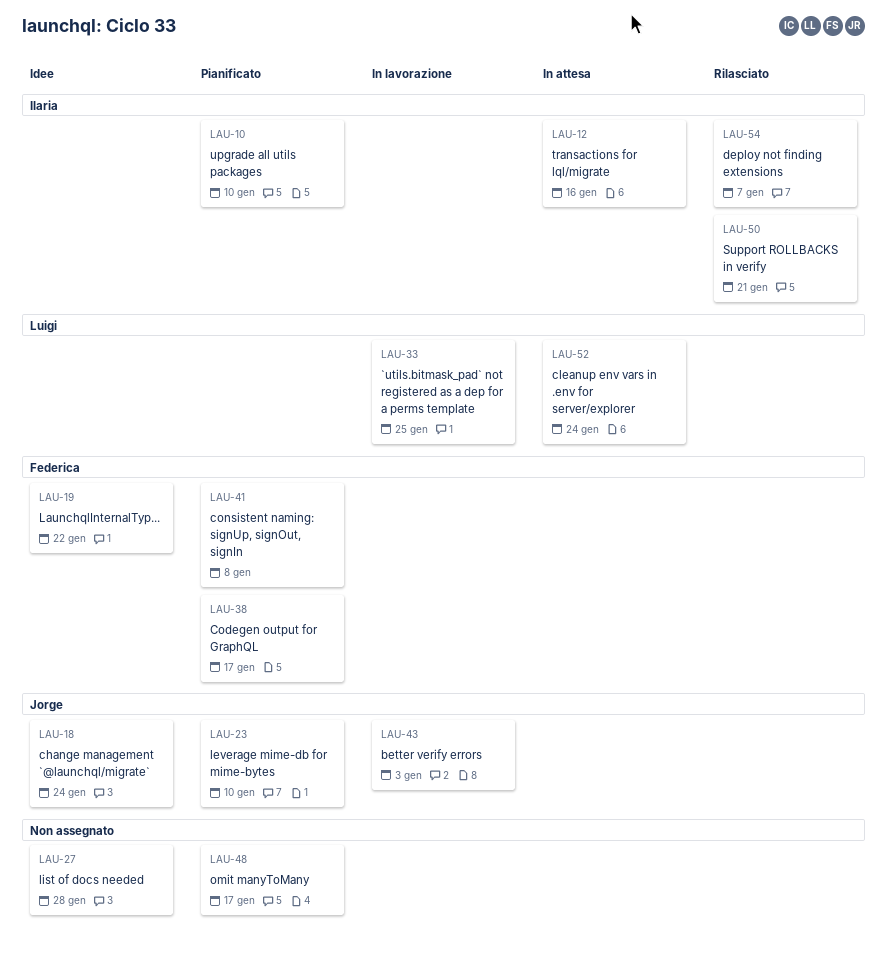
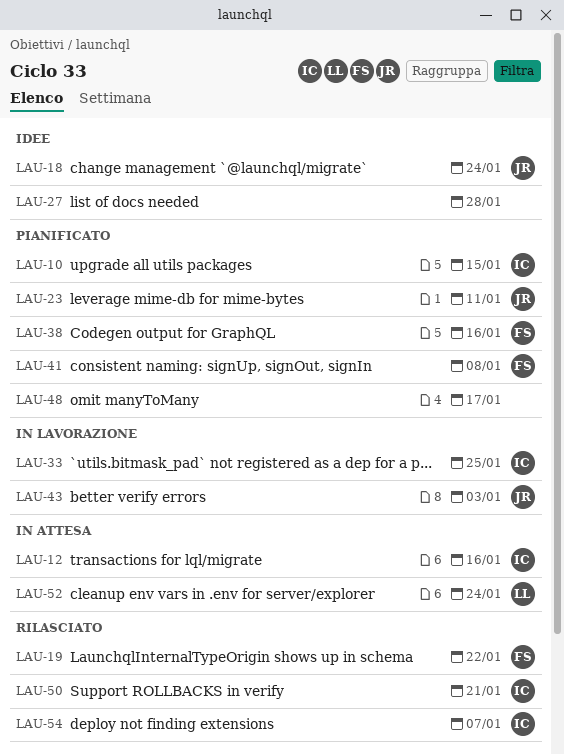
LAU-10, due: Jan 10 -> Jan 15
LAU-19, status: Idee -> Rilasciato
LAU-23, due: Jan 10 -> Jan 11
LAU-33, owner: Luigi -> Ilaria
LAU-38, due: Jan 17 -> Jan 16

